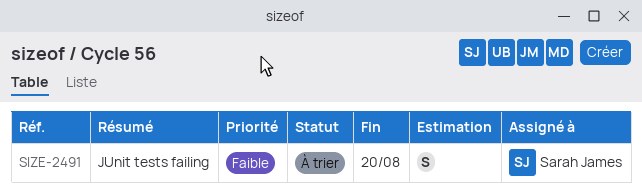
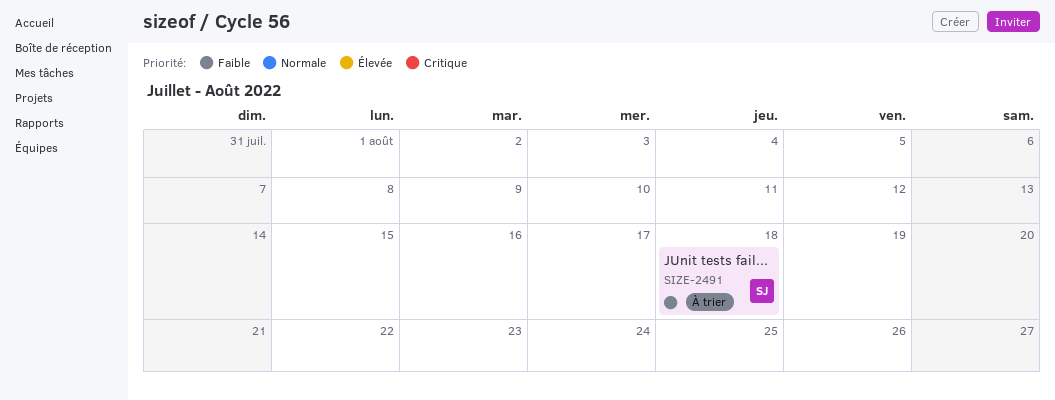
SIZE-2491, due: Aug 20 -> Aug 18

